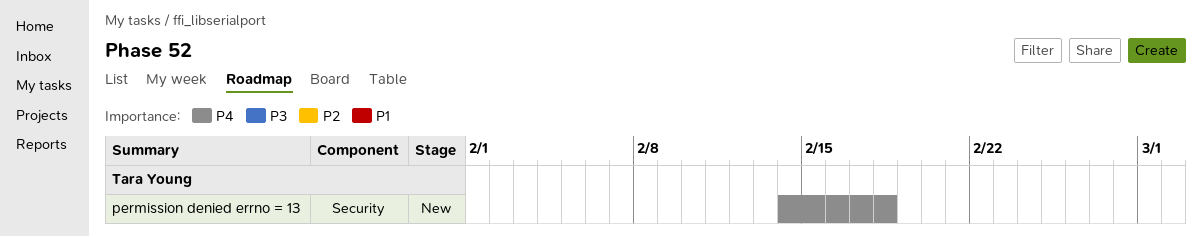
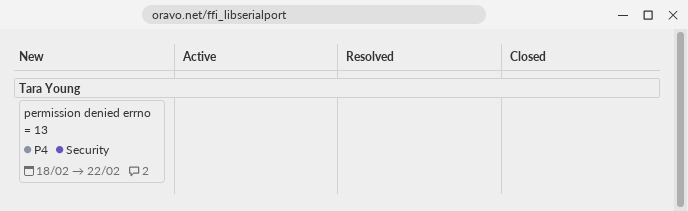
permission denied errno = 13, start: Feb 14 -> Feb 18
permission denied errno = 13, due: Feb 18 -> Feb 22

